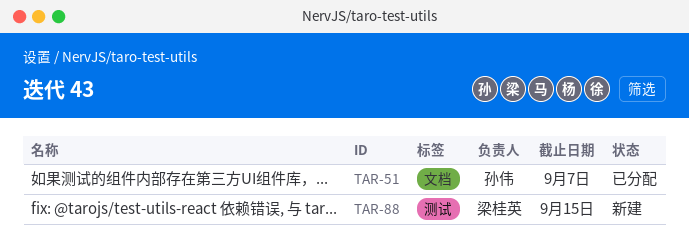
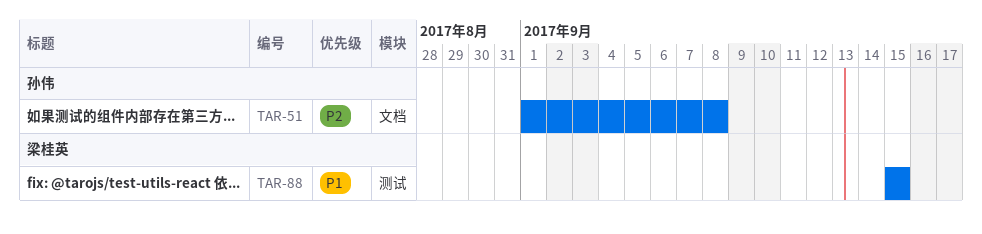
TAR-51, due: Sep 7 -> Sep 8

